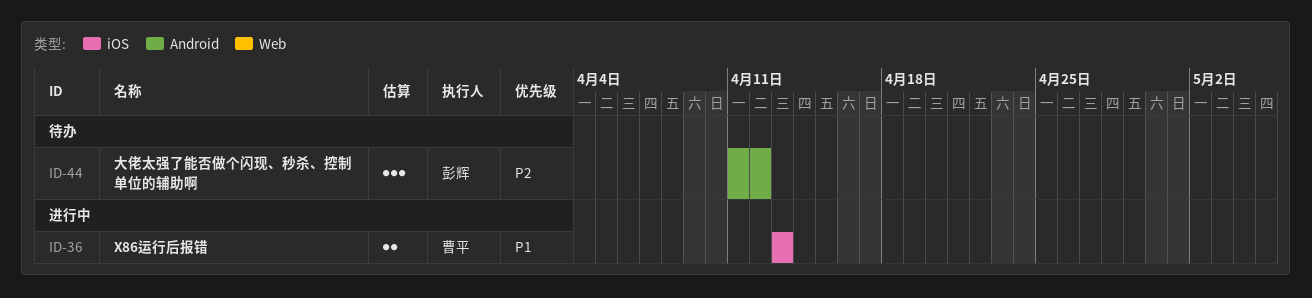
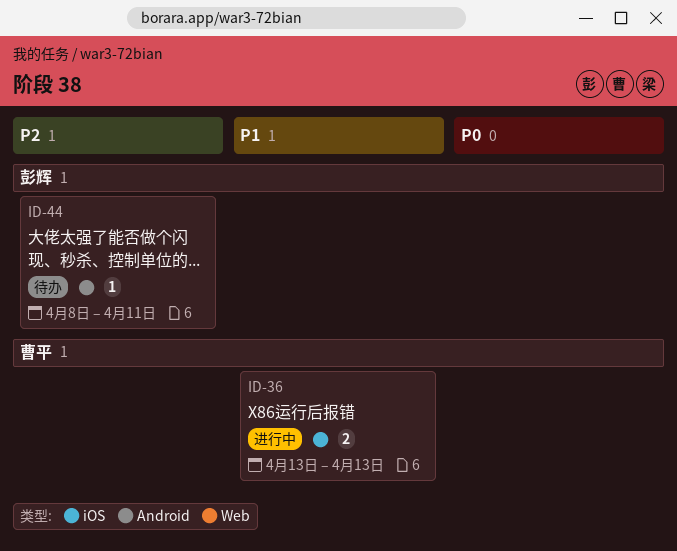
ID-44, estimate: 3 -> 1
ID-44, start: Apr 11 -> Apr 8
ID-44, due: Apr 12 -> Apr 11

